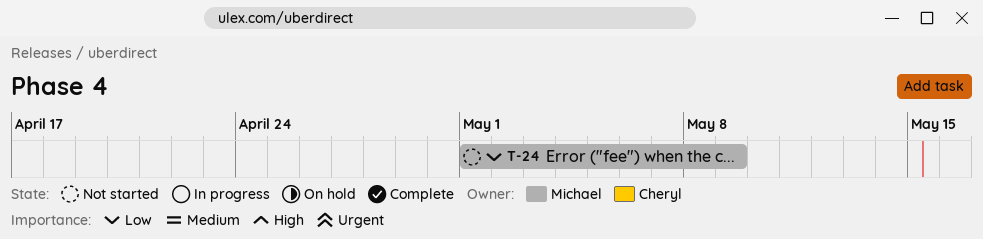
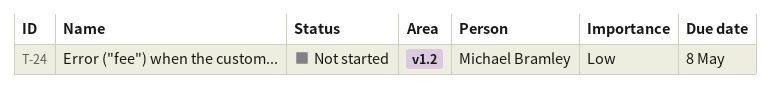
T-24, due: May 9 -> May 8

